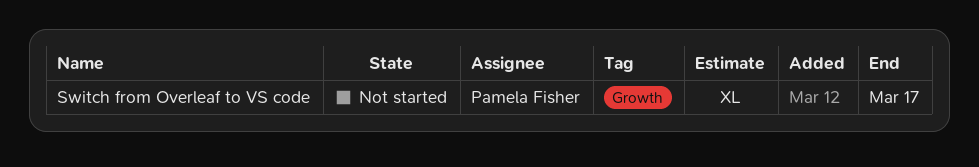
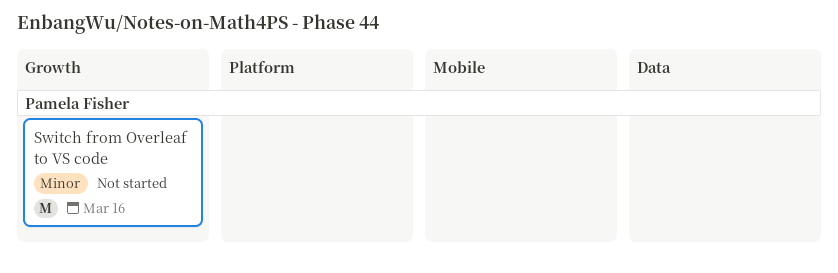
Switch from Overleaf to VS code, estimate: XL -> M
Switch from Overleaf to VS code, due: Mar 17 -> Mar 16

